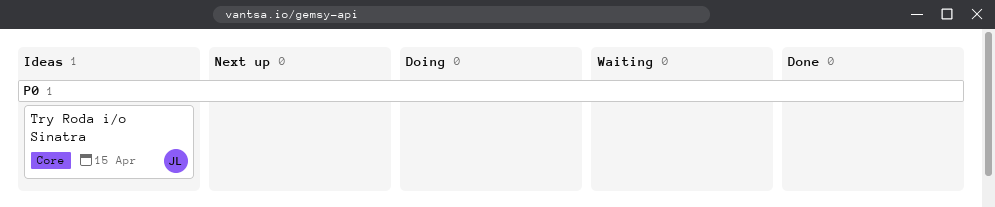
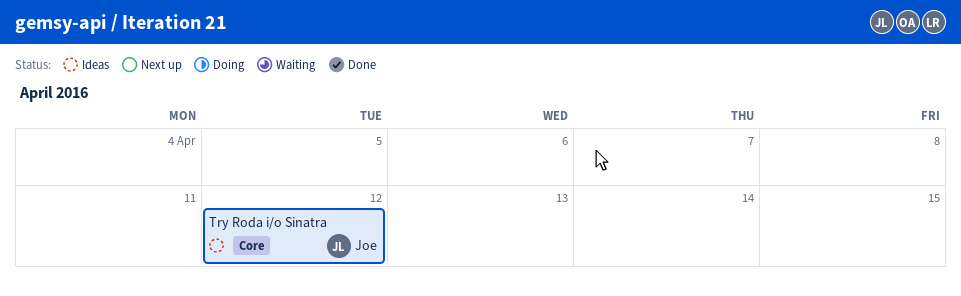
Try Roda i/o Sinatra, due: Apr 15 -> Apr 12

